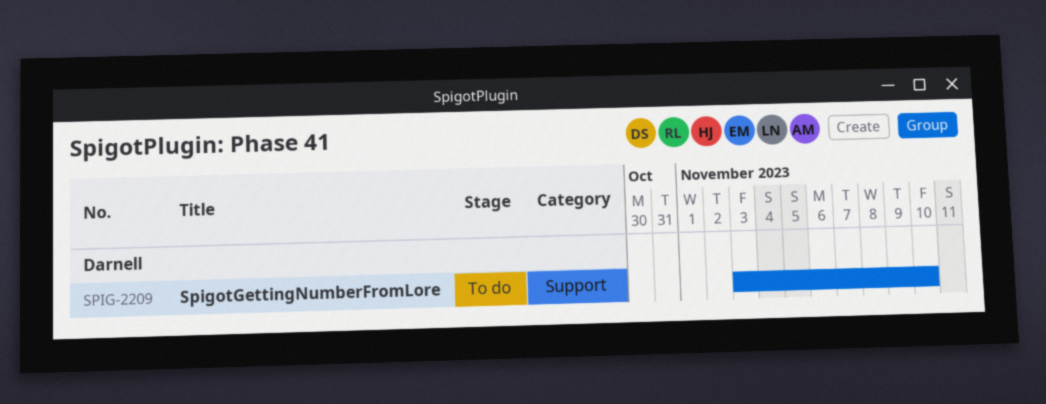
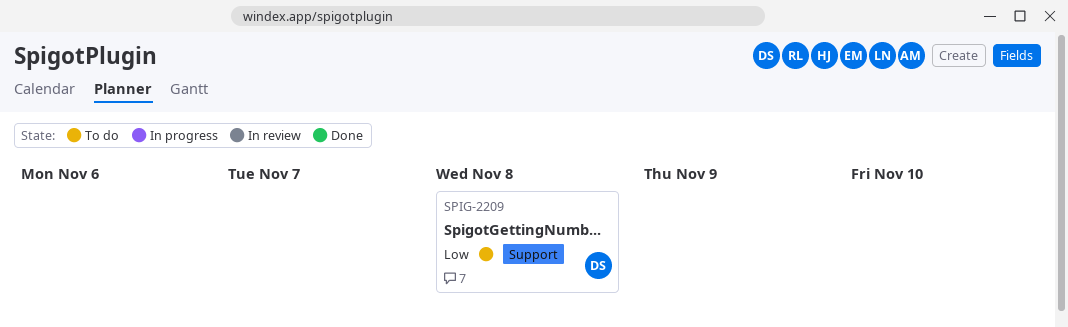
SPIG-2209, due: Nov 10 -> Nov 8

